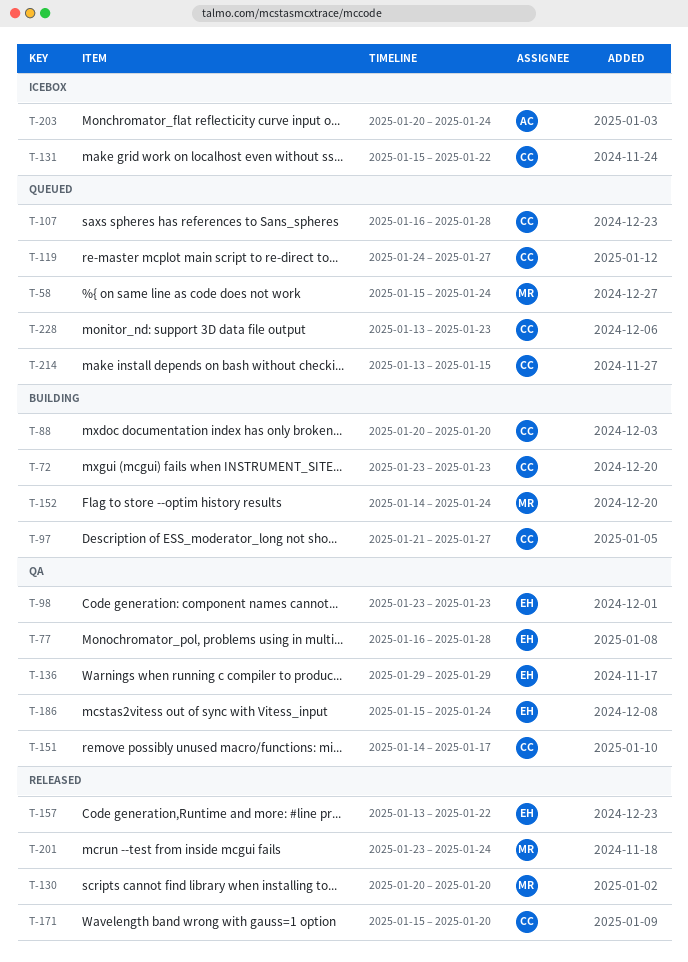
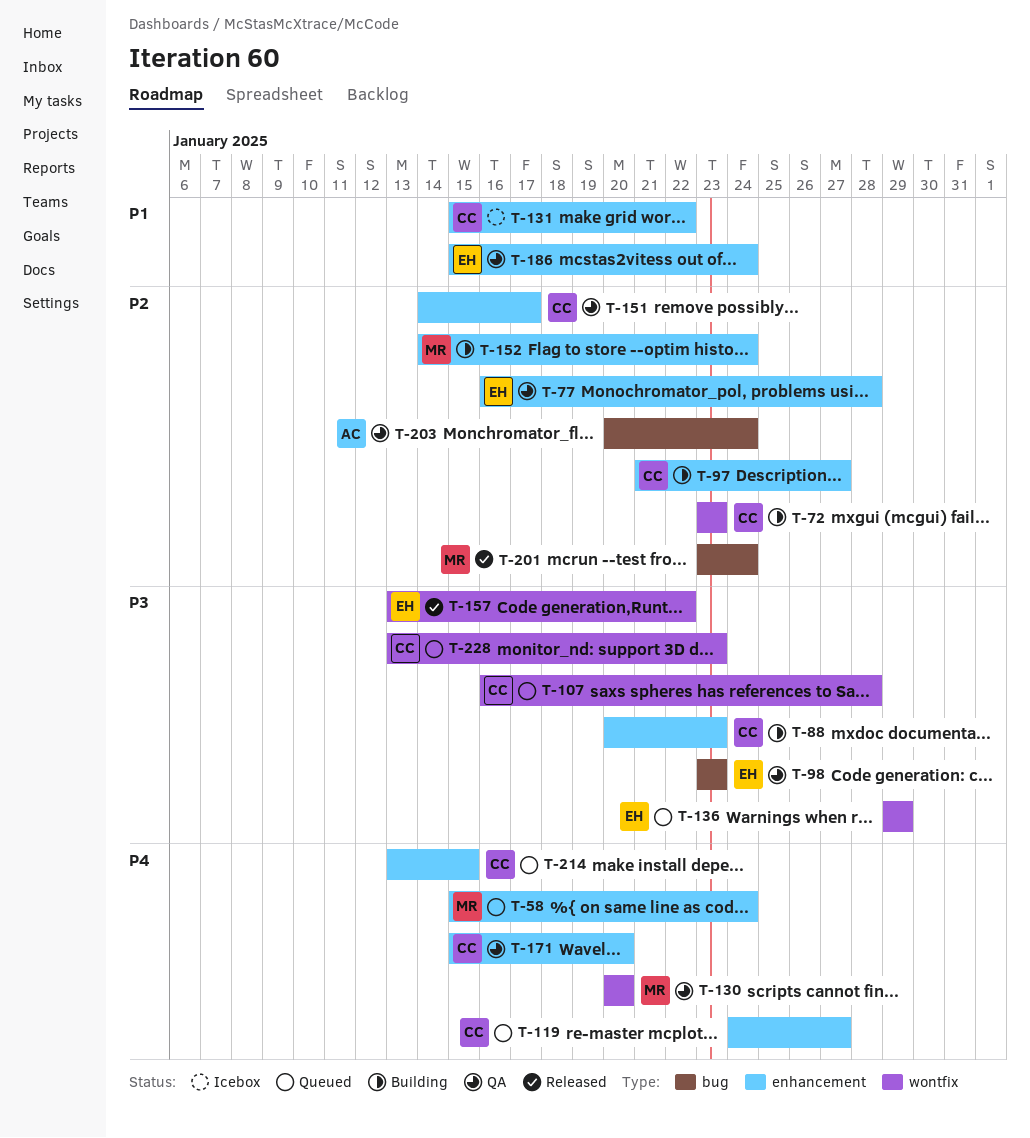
T-88, due: Jan 20 -> Jan 23
T-130, status: Released -> QA
T-136, status: QA -> Queued
T-171, status: Released -> QA
T-203, status: Icebox -> QA

